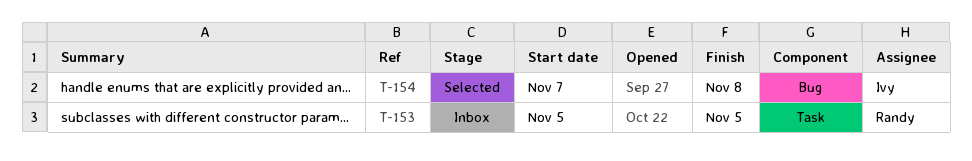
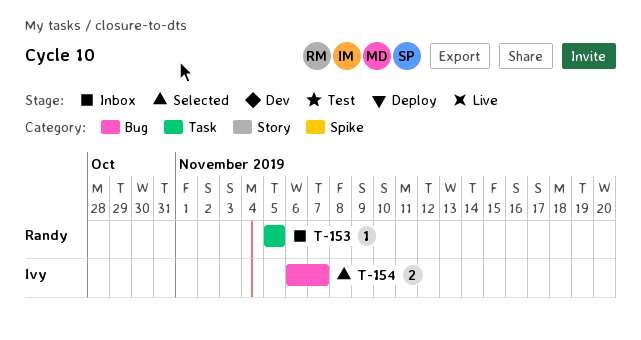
T-154, start: Nov 7 -> Nov 6
T-154, due: Nov 8 -> Nov 7

